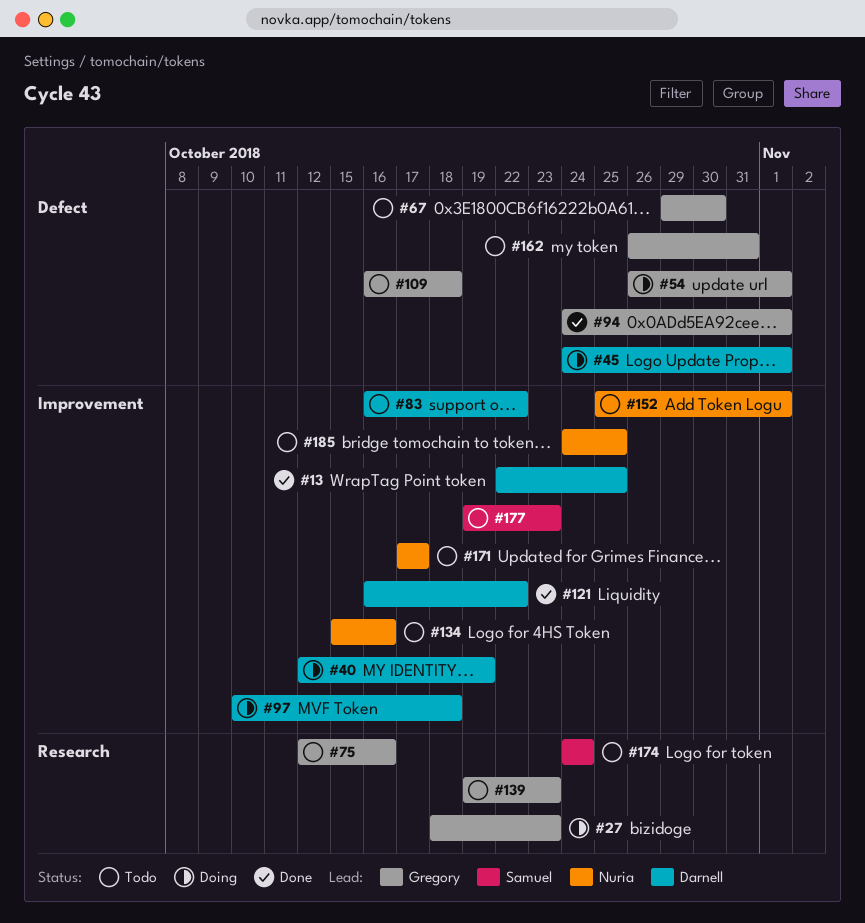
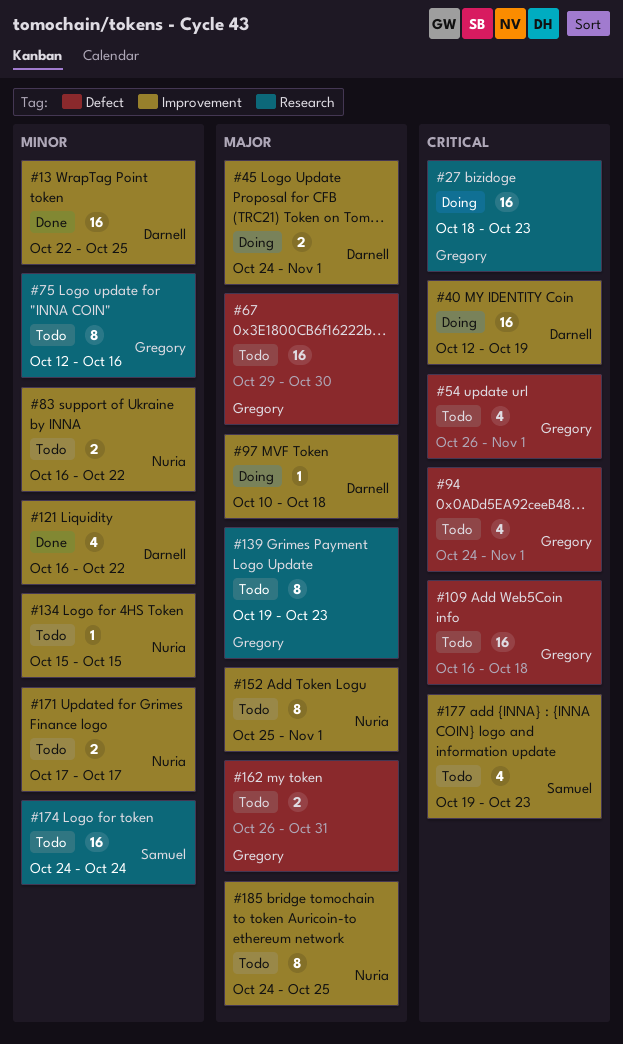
#45, label: Defect -> Improvement
#54, status: Doing -> Todo
#83, owner: Darnell -> Nuria
#94, status: Done -> Todo
#134, due: Oct 16 -> Oct 15

